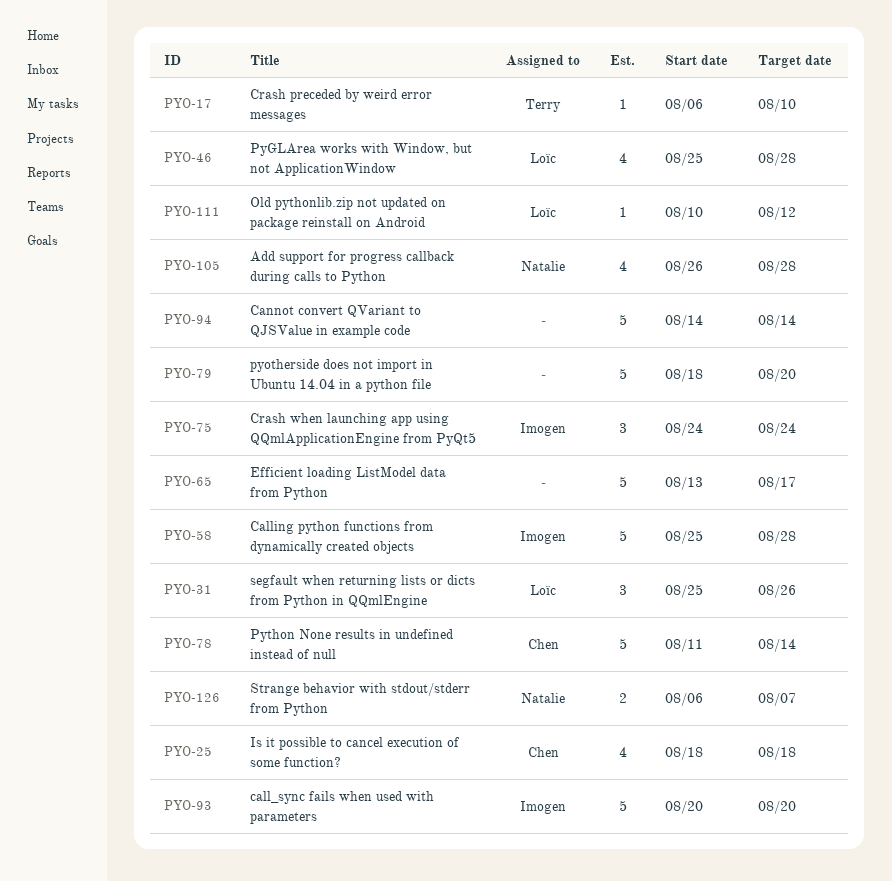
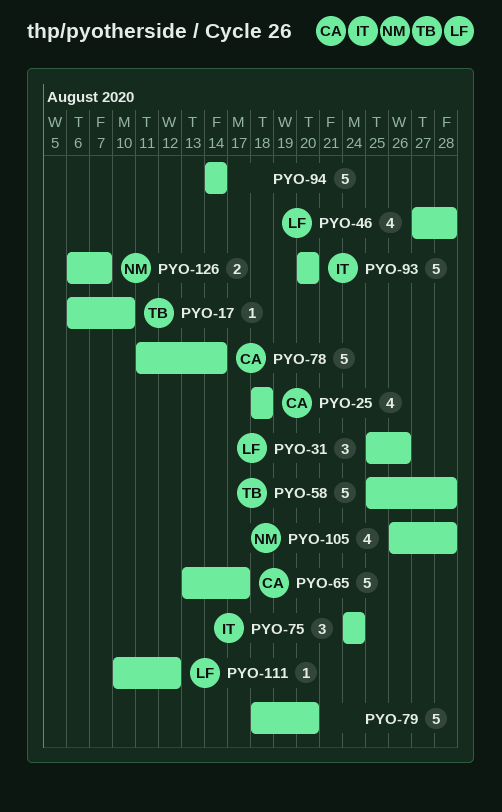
PYO-46, start: Aug 25 -> Aug 27
PYO-58, owner: Imogen -> Terry
PYO-65, owner: none -> Chen

